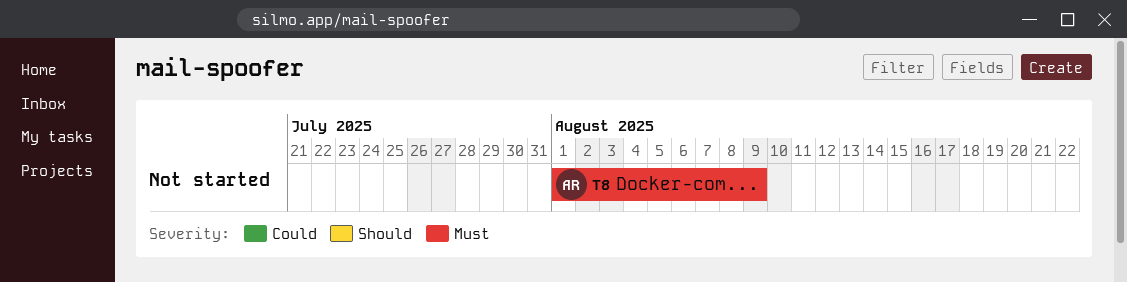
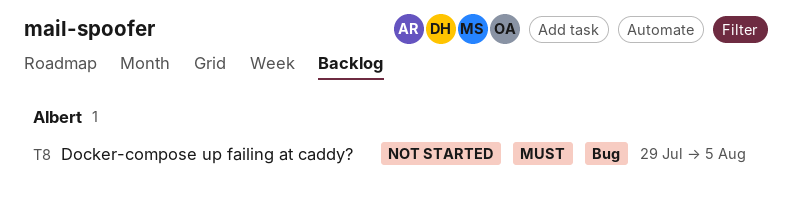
T8, start: Aug 1 -> Jul 29
T8, due: Aug 9 -> Aug 5

